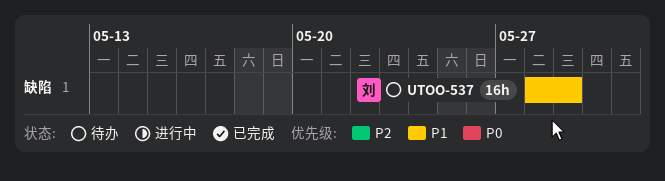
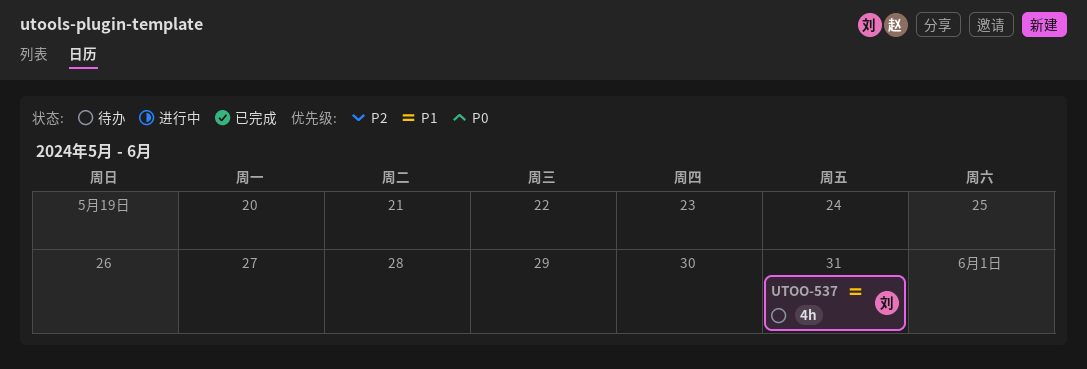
UTOO-537, estimate: 16h -> 4h
UTOO-537, due: May 29 -> May 31

